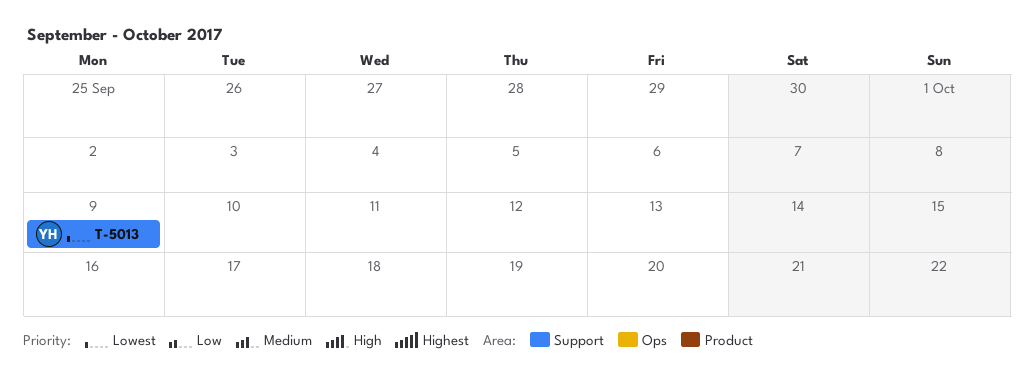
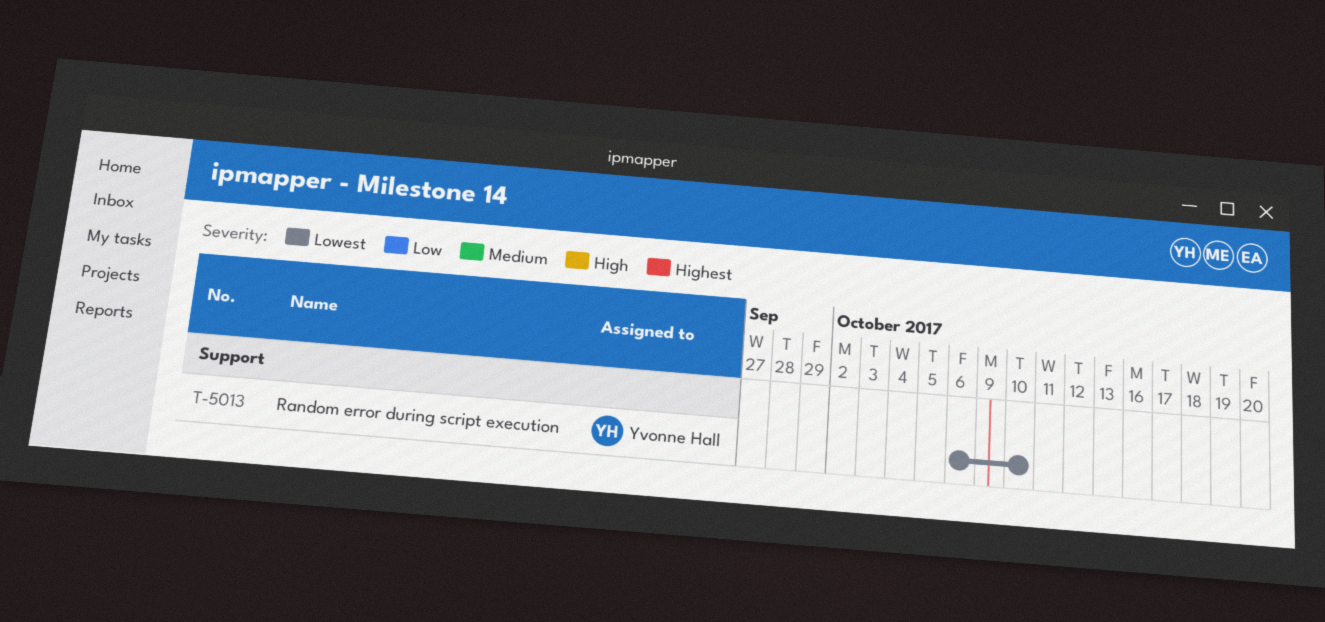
T-5013, start: Oct 9 -> Oct 6
T-5013, due: Oct 9 -> Oct 10

